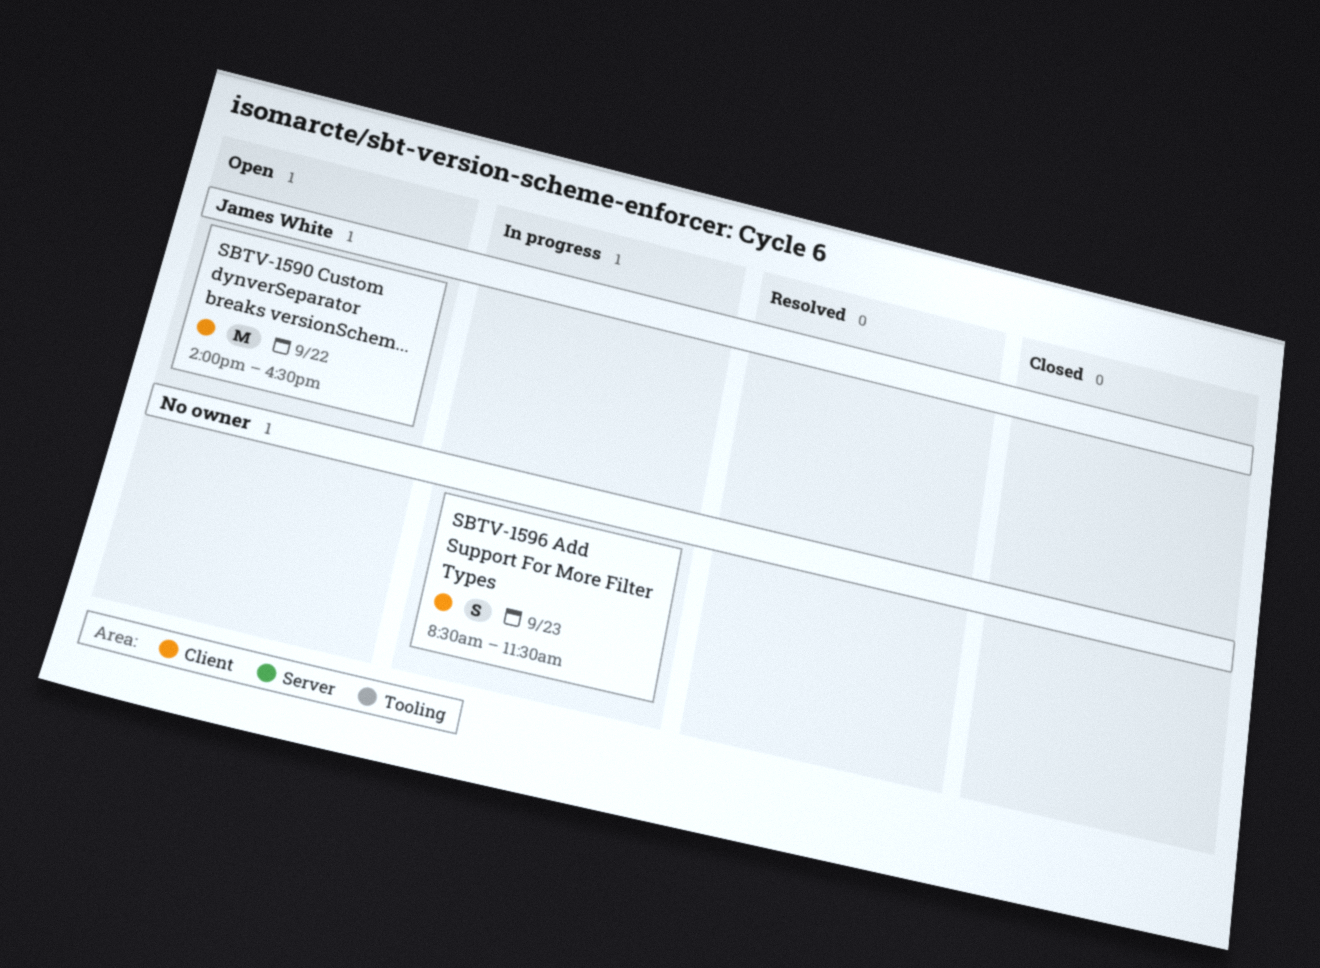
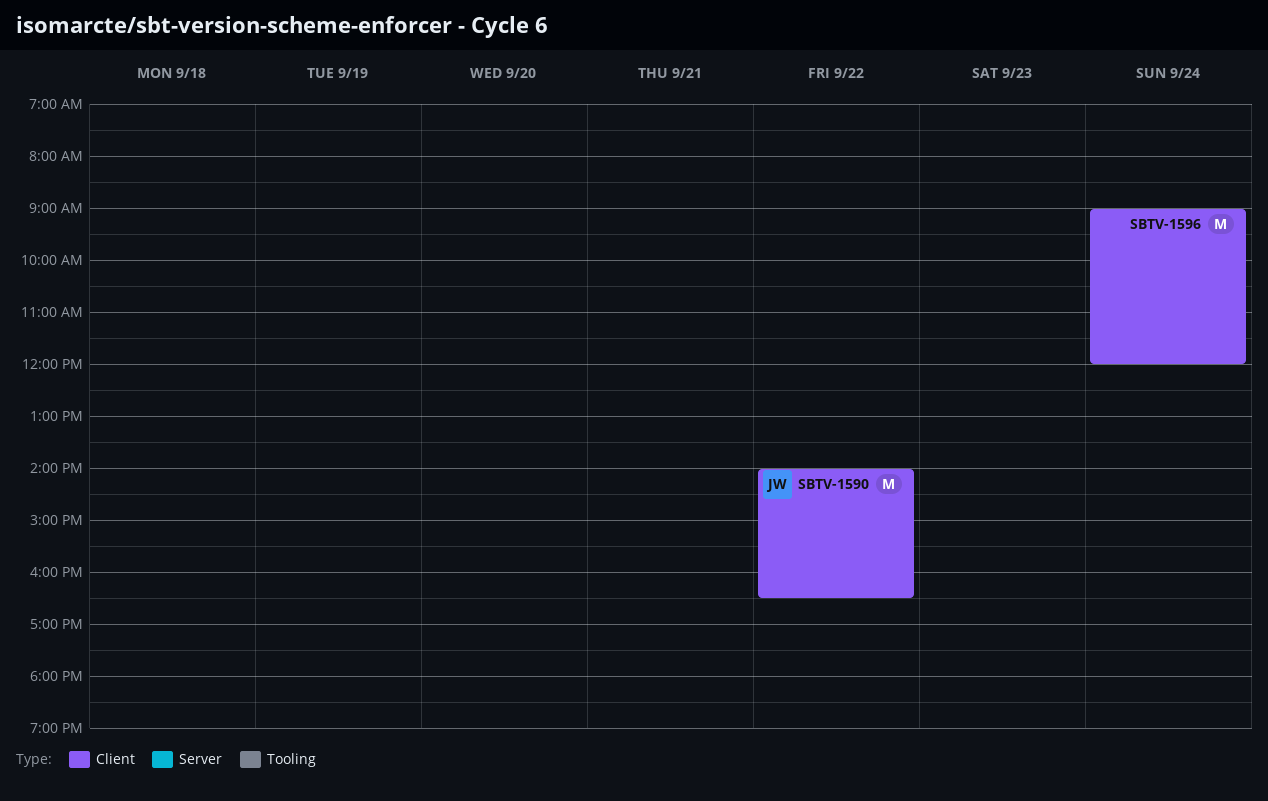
SBTV-1596, estimate: S -> M
SBTV-1596, day: Sep 23 -> Sep 24
SBTV-1596, begins: 08:30 -> 09:00
SBTV-1596, ends: 11:30 -> 12:00

